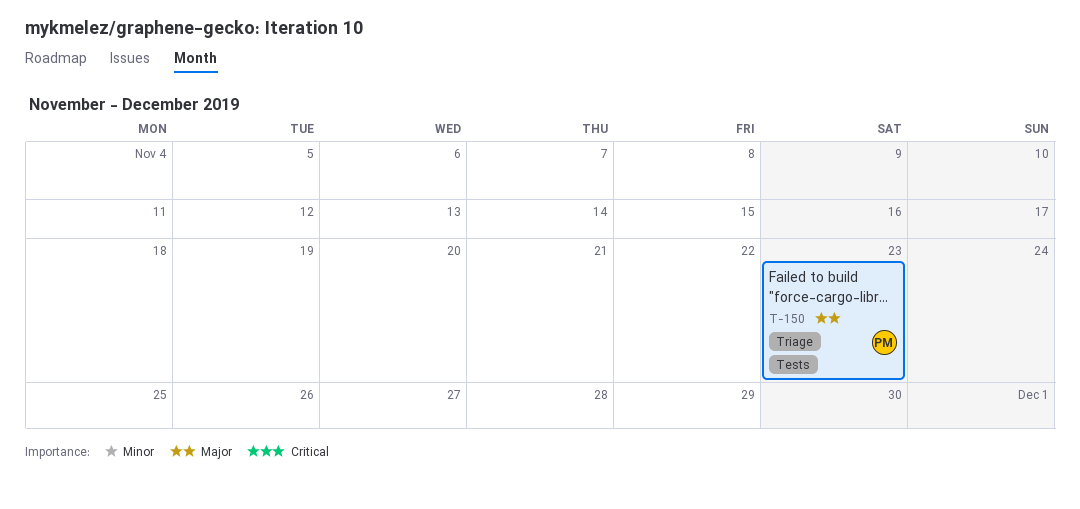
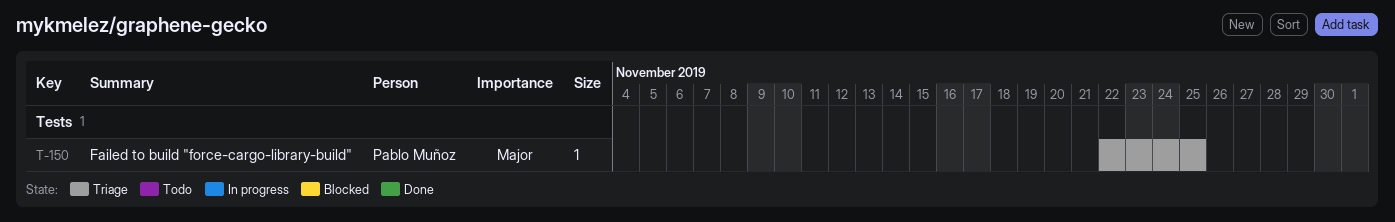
T-150, due: Nov 23 -> Nov 25

